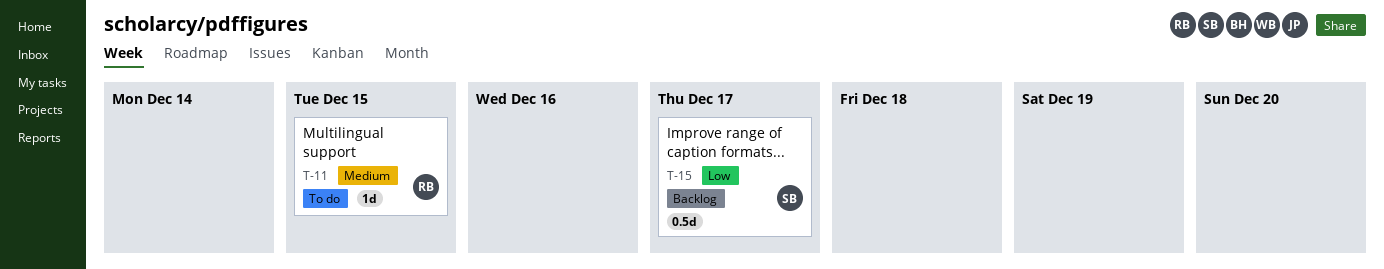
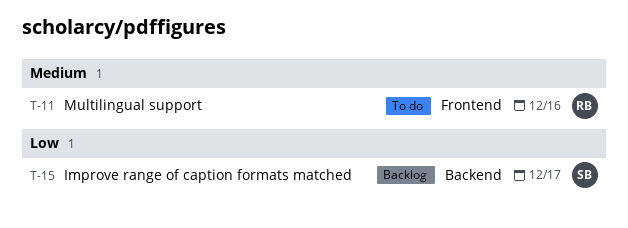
T-11, due: Dec 15 -> Dec 16

